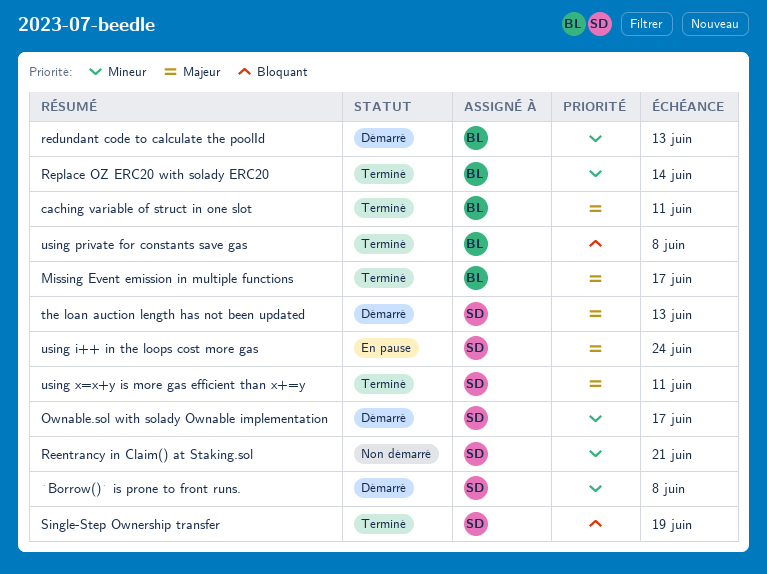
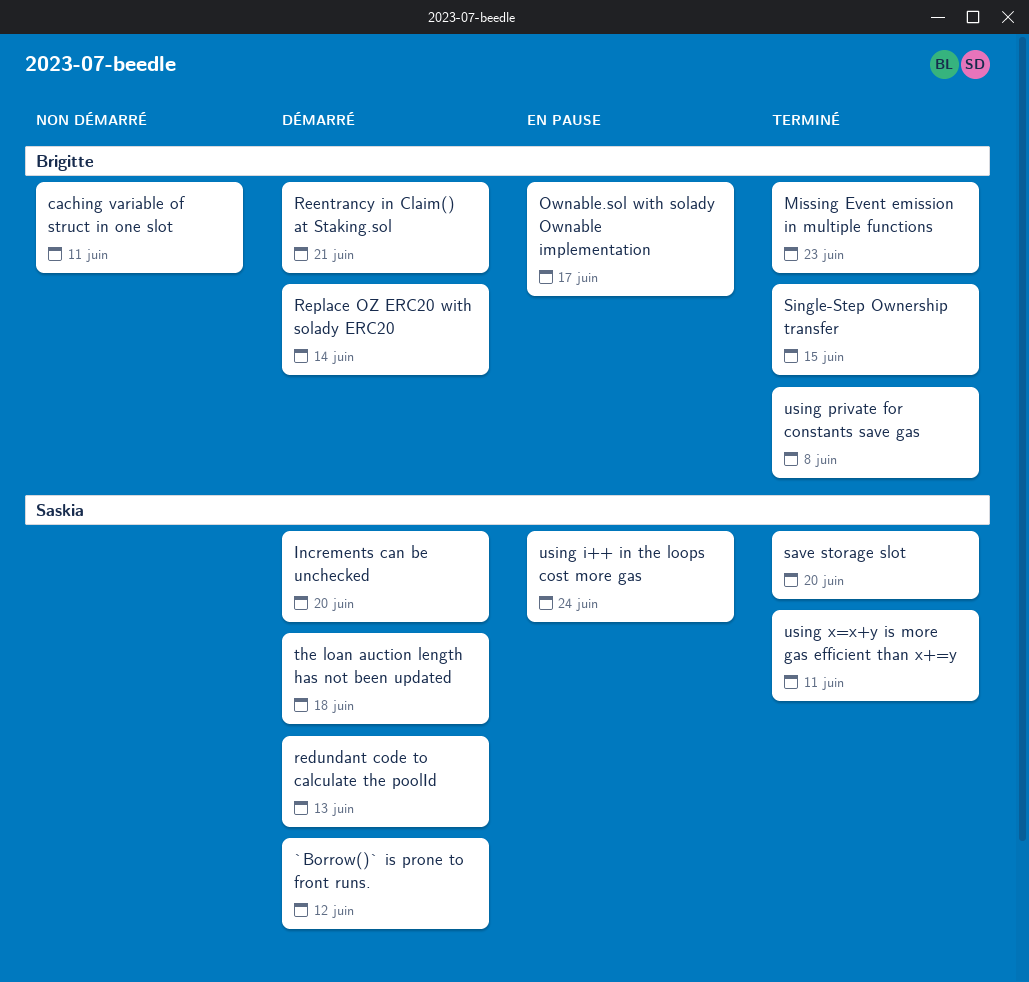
`Borrow()` is prone to front runs., due: Jun 8 -> Jun 12
caching variable of struct in one slot, status: Terminé -> Non démarré
Increments can be unchecked: none -> present
Missing Event emission in multiple functions, due: Jun 17 -> Jun 23
Ownable.sol with solady Ownable implementation, status: Démarré -> En pause
Ownable.sol with solady Ownable implementation, owner: Saskia -> Brigitte
redundant code to calculate the poolId, owner: Brigitte -> Saskia
Reentrancy in Claim() at Staking.sol, status: Non démarré -> Démarré
Reentrancy in Claim() at Staking.sol, owner: Saskia -> Brigitte
Replace OZ ERC20 with solady ERC20, status: Terminé -> Démarré
save storage slot: none -> present
Single-Step Ownership transfer, owner: Saskia -> Brigitte
Single-Step Ownership transfer, due: Jun 19 -> Jun 15
the loan auction length has not been updated, due: Jun 13 -> Jun 18

